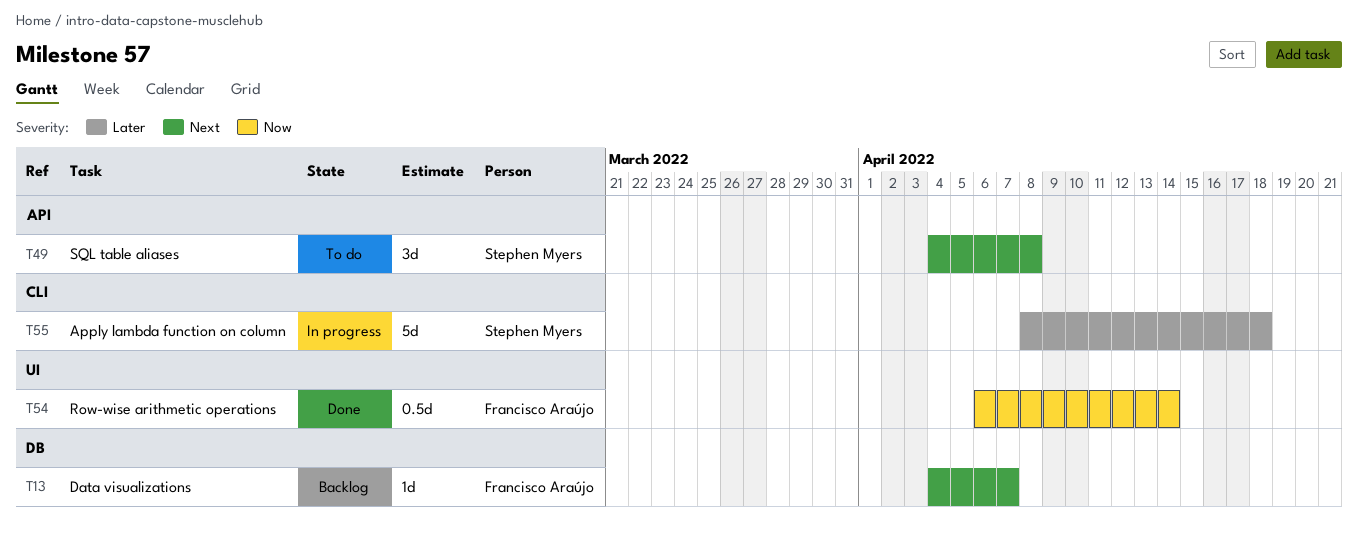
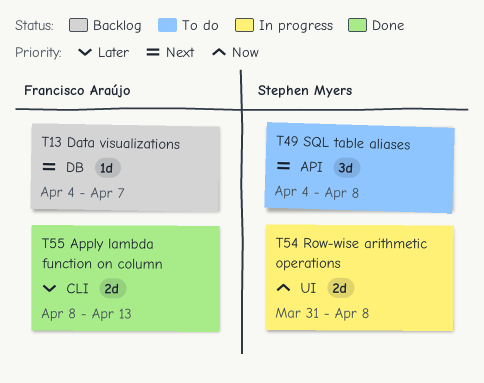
T54, status: Done -> In progress
T54, owner: Francisco Araújo -> Stephen Myers
T54, estimate: 0.5d -> 2d
T54, start: Apr 6 -> Mar 31
T54, due: Apr 14 -> Apr 8
T55, status: In progress -> Done
T55, owner: Stephen Myers -> Francisco Araújo
T55, estimate: 5d -> 2d
T55, due: Apr 18 -> Apr 13

